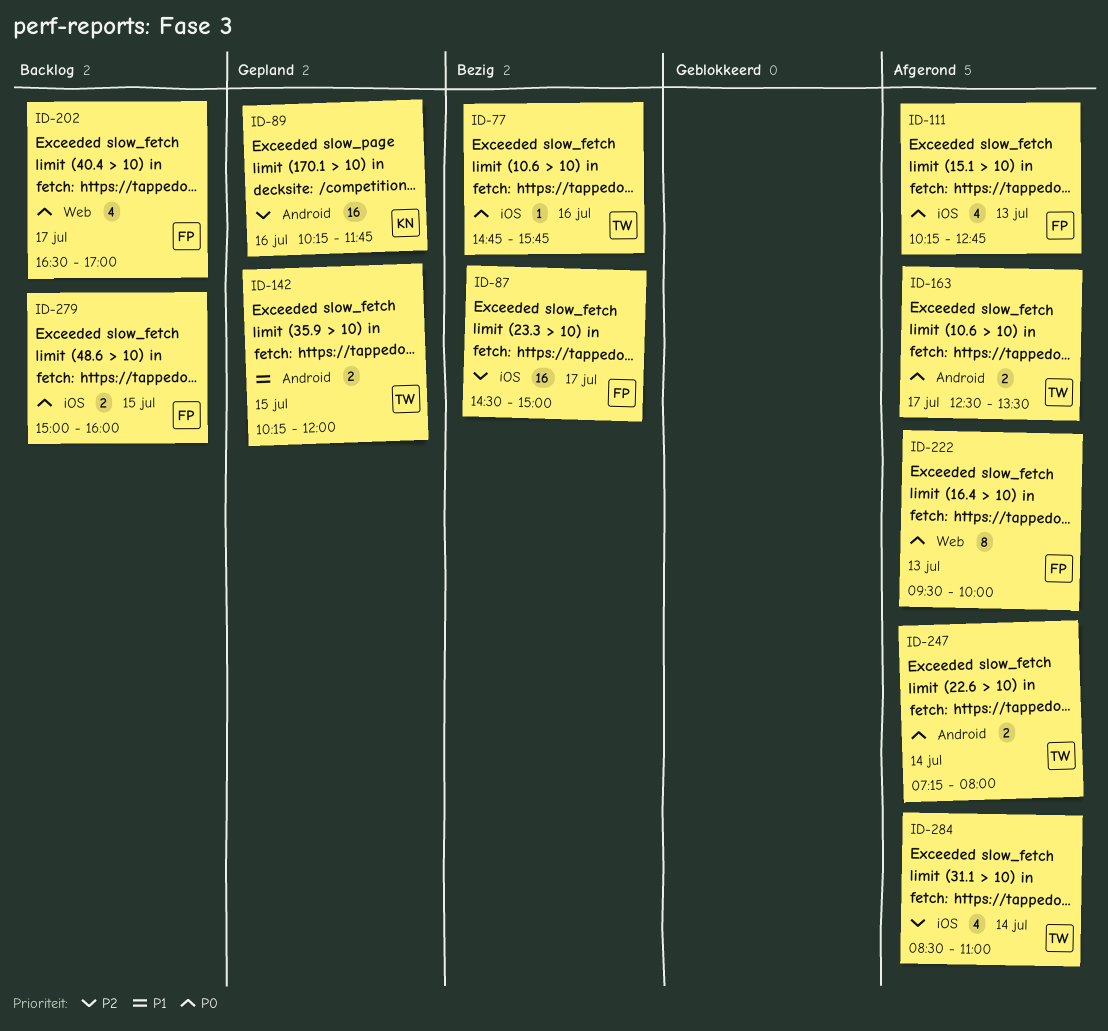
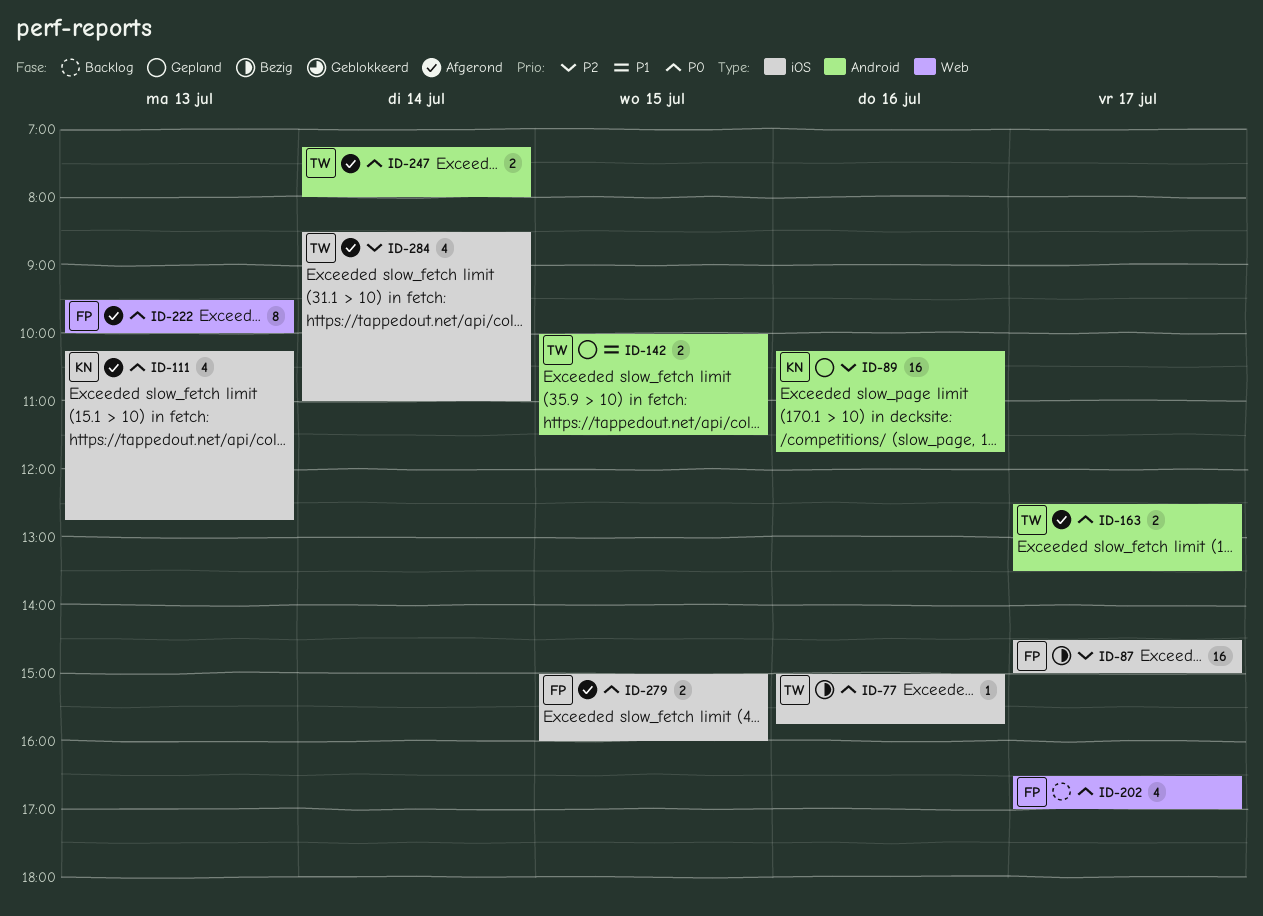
ID-77, begins: 14:45 -> 15:00
ID-111, owner: FP -> KN
ID-142, begins: 10:15 -> 10:00
ID-142, ends: 12:00 -> 11:30
ID-279, status: Backlog -> Afgerond

